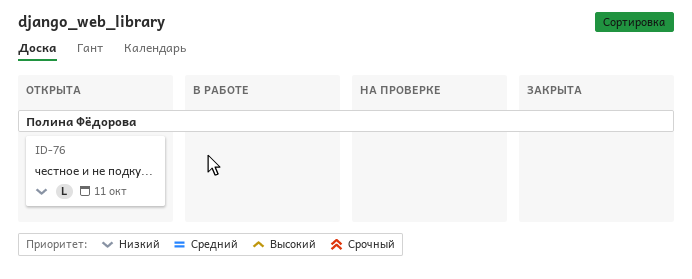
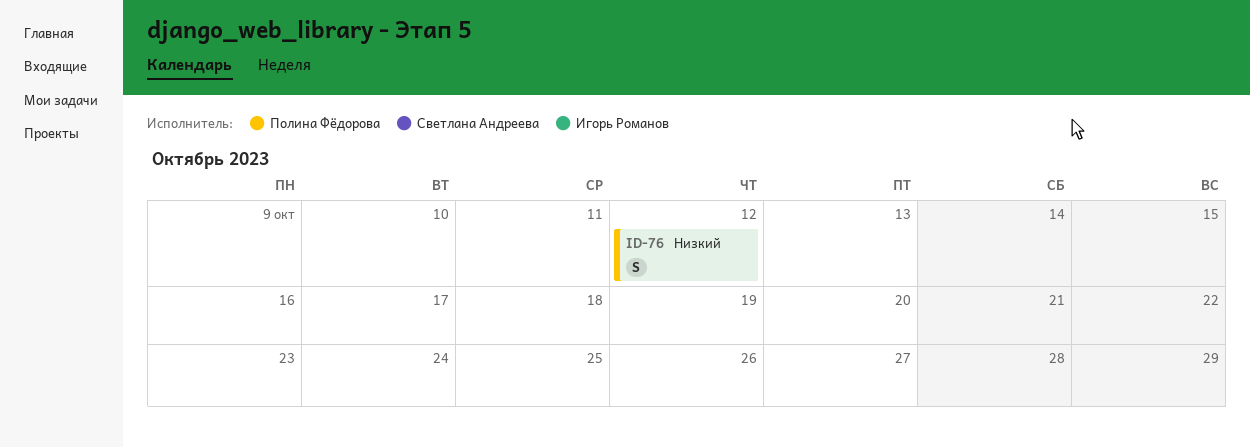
ID-76, estimate: L -> S
ID-76, due: Oct 11 -> Oct 12

